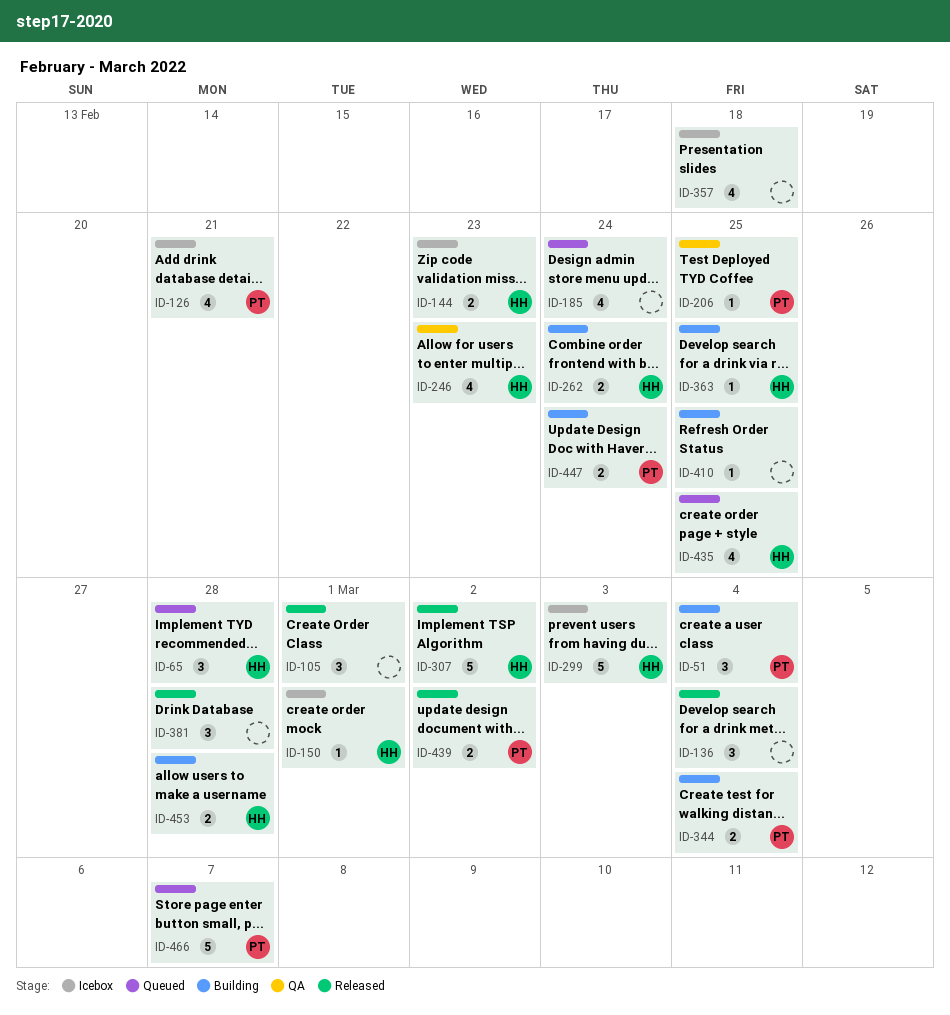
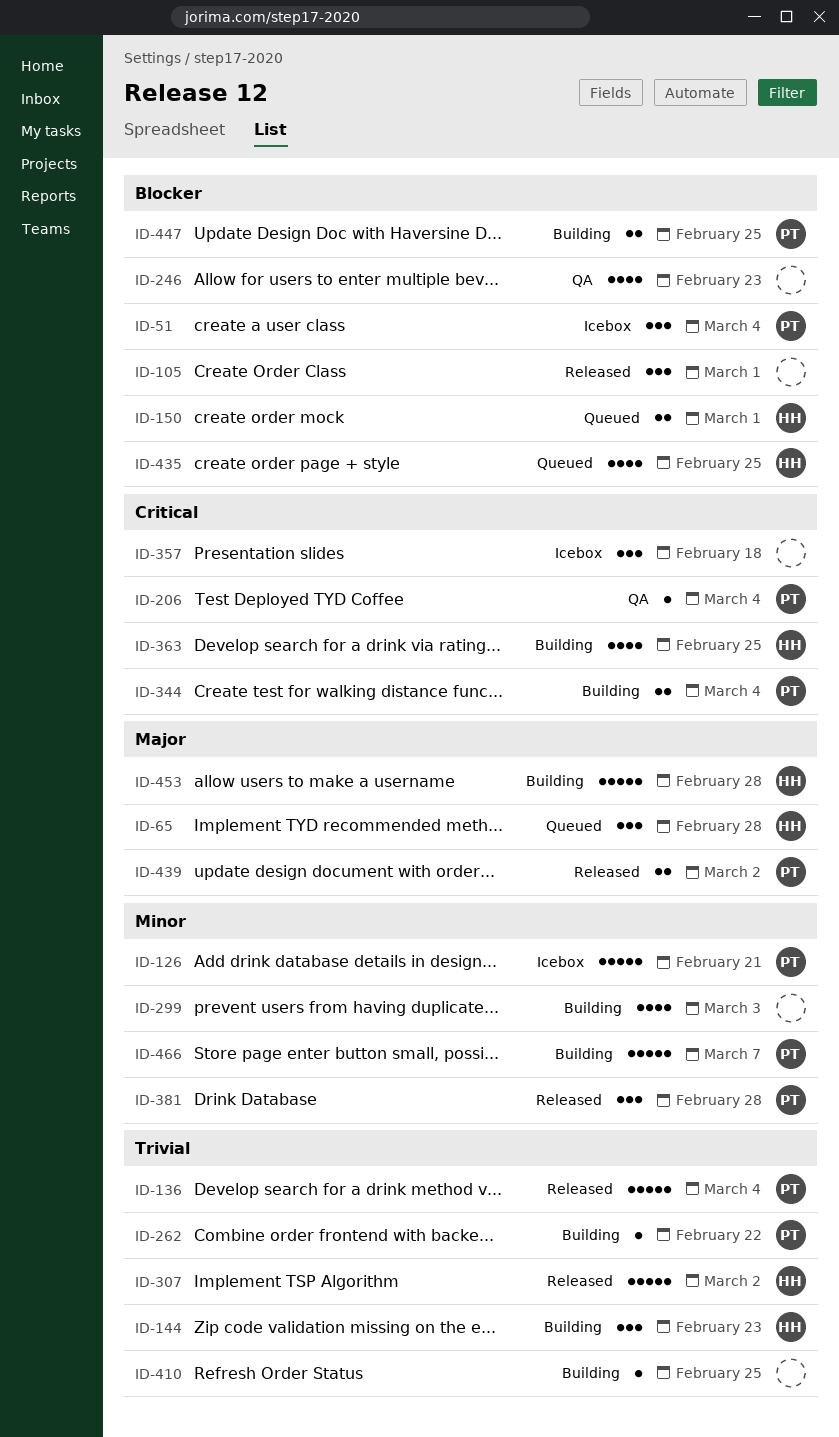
ID-51, status: Building -> Icebox
ID-126, estimate: 4 -> 5
ID-136, owner: none -> PT
ID-136, estimate: 3 -> 5
ID-144, status: Icebox -> Building
ID-144, estimate: 2 -> 3
ID-150, status: Icebox -> Queued
ID-150, estimate: 1 -> 2
ID-185: present -> none
ID-206, due: Feb 25 -> Mar 4
ID-246, owner: HH -> none
ID-262, owner: HH -> PT
ID-262, estimate: 2 -> 1
ID-262, due: Feb 24 -> Feb 22
ID-299, status: Icebox -> Building
ID-299, owner: HH -> none
ID-299, estimate: 5 -> 4
ID-357, estimate: 4 -> 3
ID-363, estimate: 1 -> 4
ID-381, owner: none -> PT
ID-447, due: Feb 24 -> Feb 25
ID-453, estimate: 2 -> 5
ID-466, status: Queued -> Building

